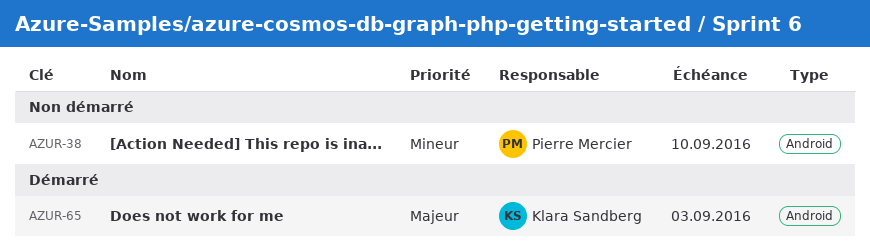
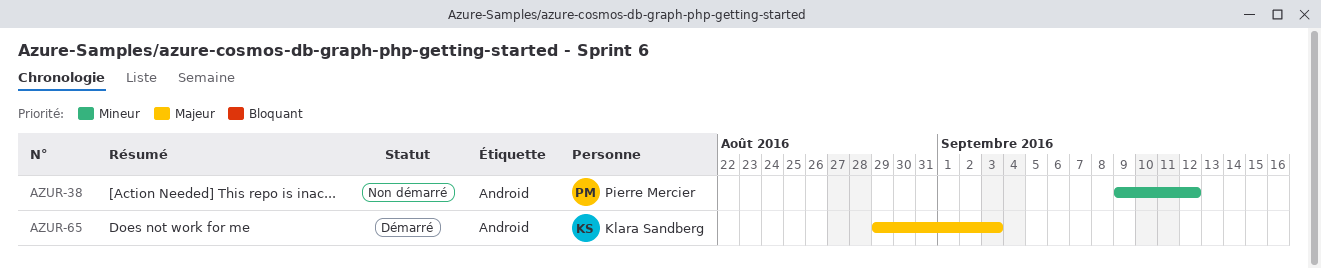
AZUR-38, due: Sep 10 -> Sep 12

